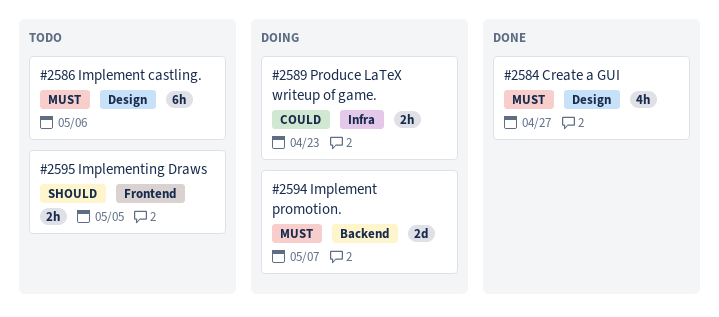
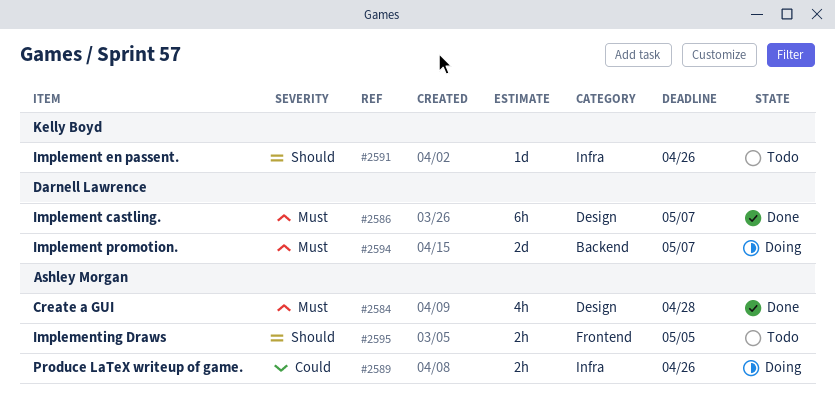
#2584, due: Apr 27 -> Apr 28
#2586, status: Todo -> Done
#2586, due: May 6 -> May 7
#2589, due: Apr 23 -> Apr 26
#2591: none -> present

